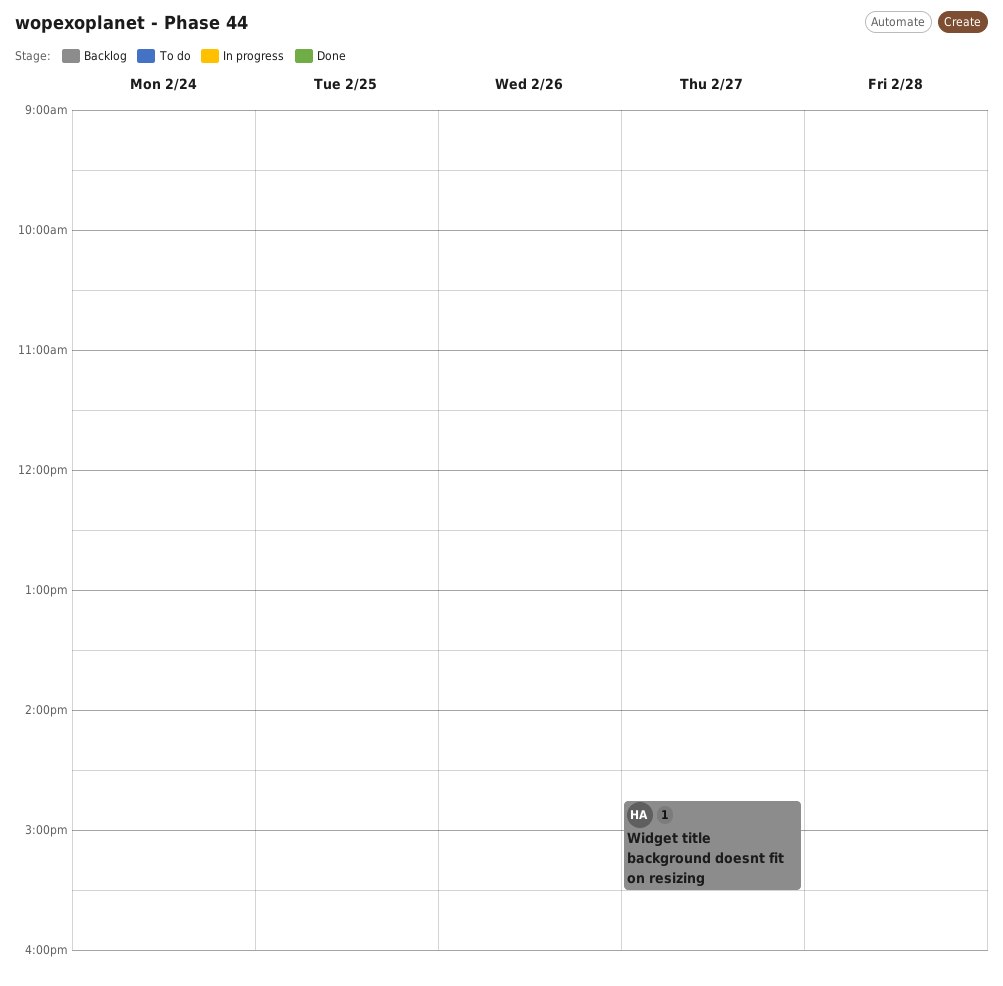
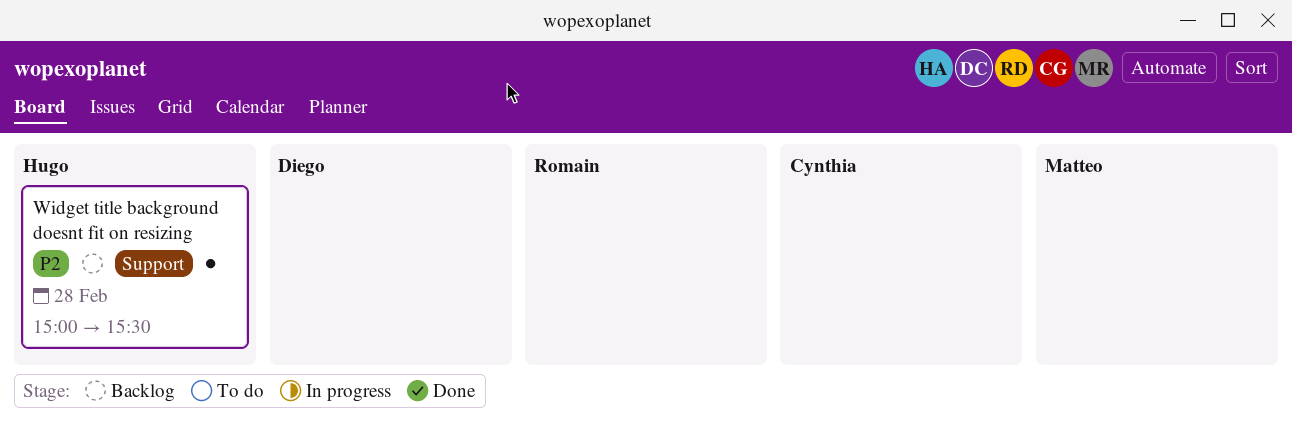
Widget title background doesnt fit on resizing, day: Feb 27 -> Feb 28
Widget title background doesnt fit on resizing, begins: 14:45 -> 15:00

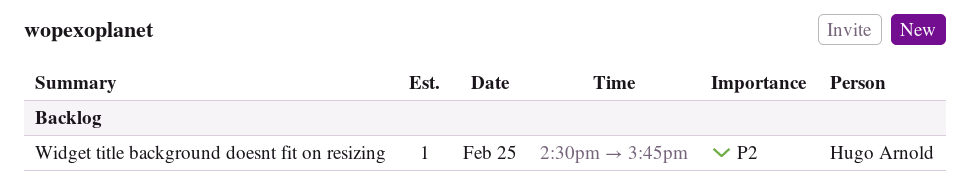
Widget title background doesnt fit on resizing, day: Feb 28 -> Feb 25
Widget title background doesnt fit on resizing, begins: 15:00 -> 14:30
Widget title background doesnt fit on resizing, ends: 15:30 -> 15:45

